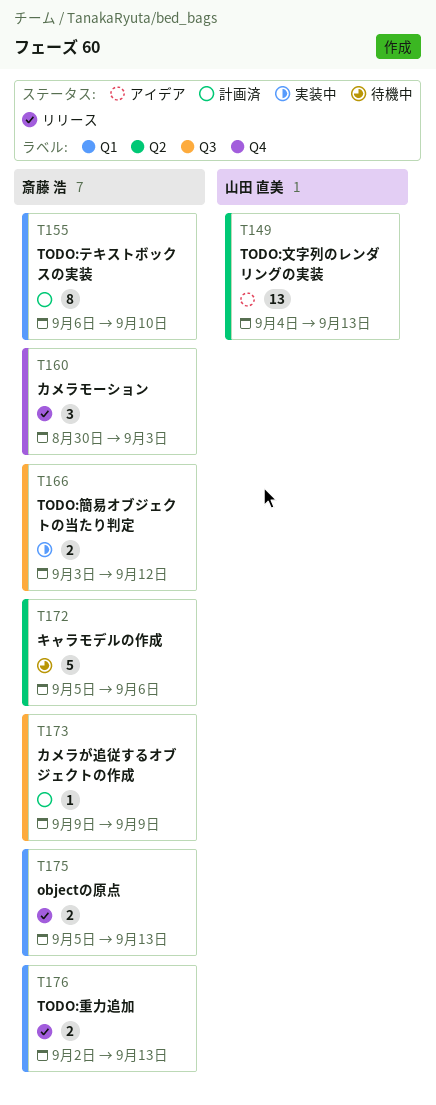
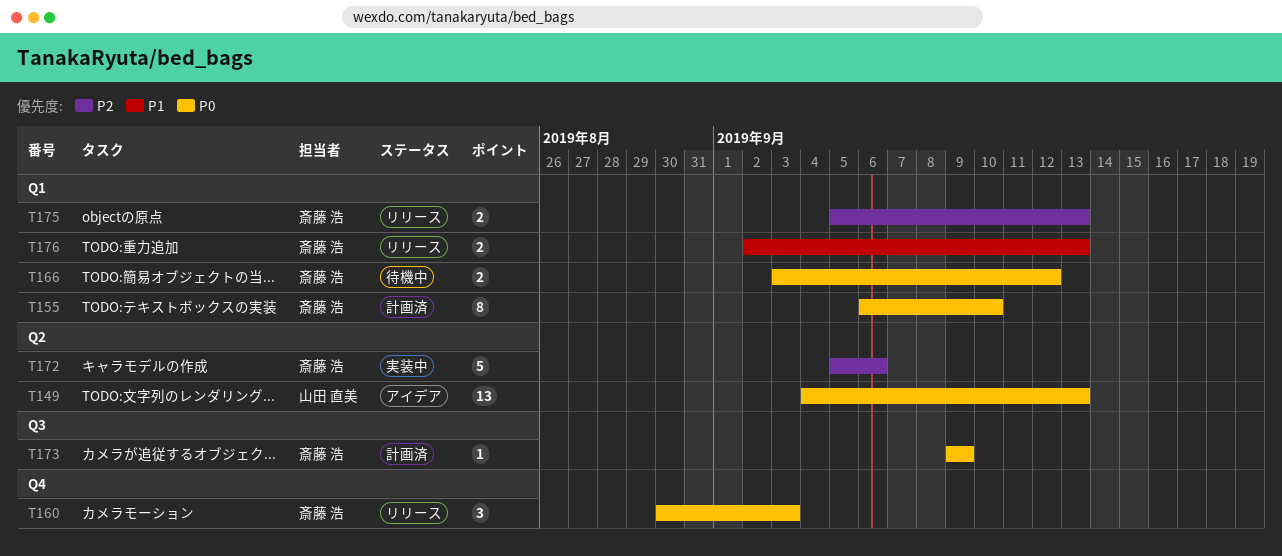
T166, status: 実装中 -> 待機中
T166, label: Q3 -> Q1
T172, status: 待機中 -> 実装中

